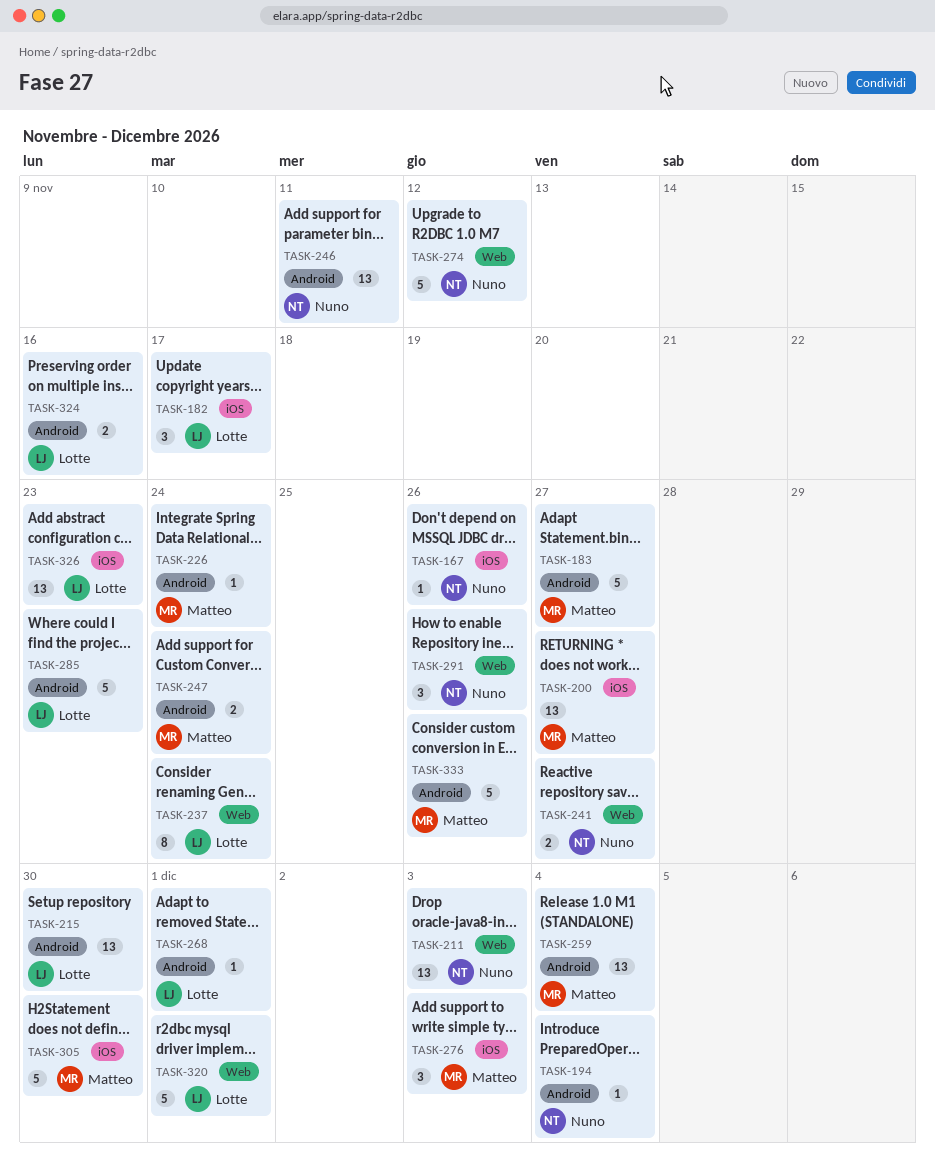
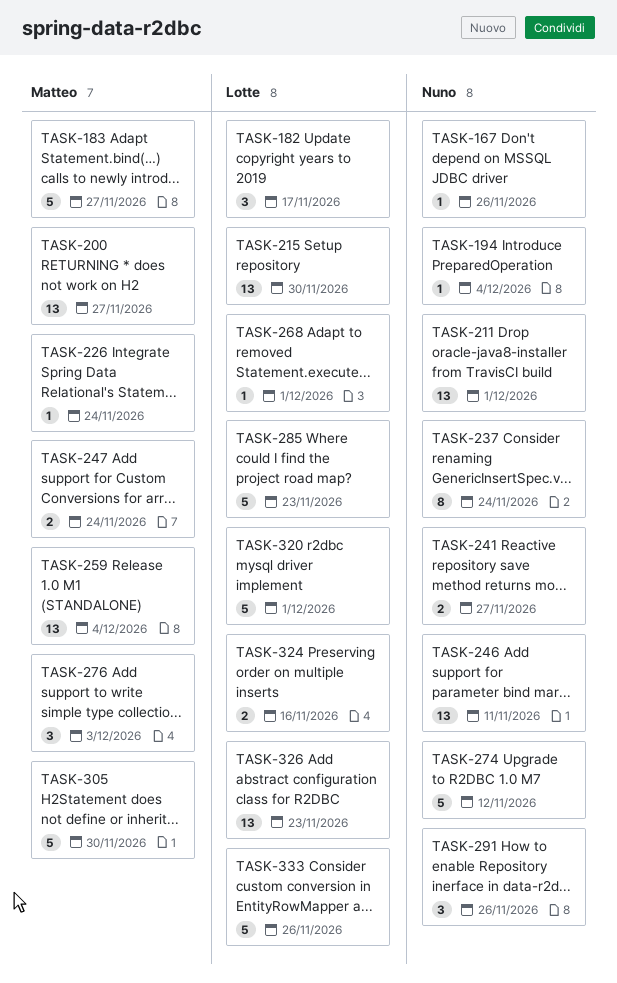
TASK-211, due: Dec 3 -> Dec 1
TASK-237, owner: Lotte -> Nuno
TASK-333, owner: Matteo -> Lotte

